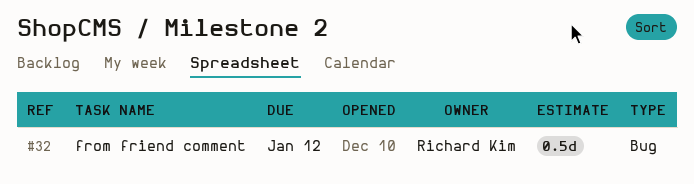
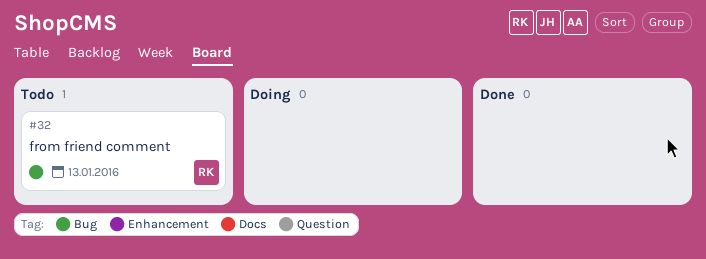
#32, due: Jan 12 -> Jan 13

